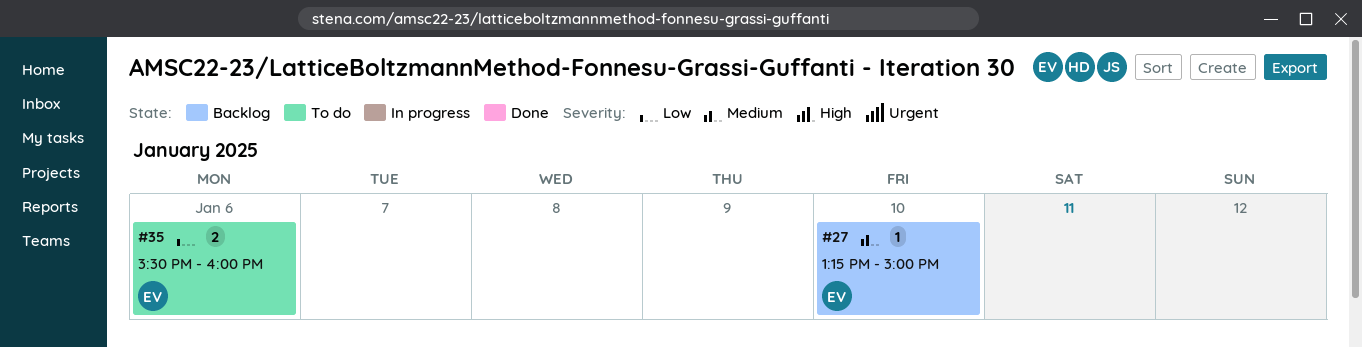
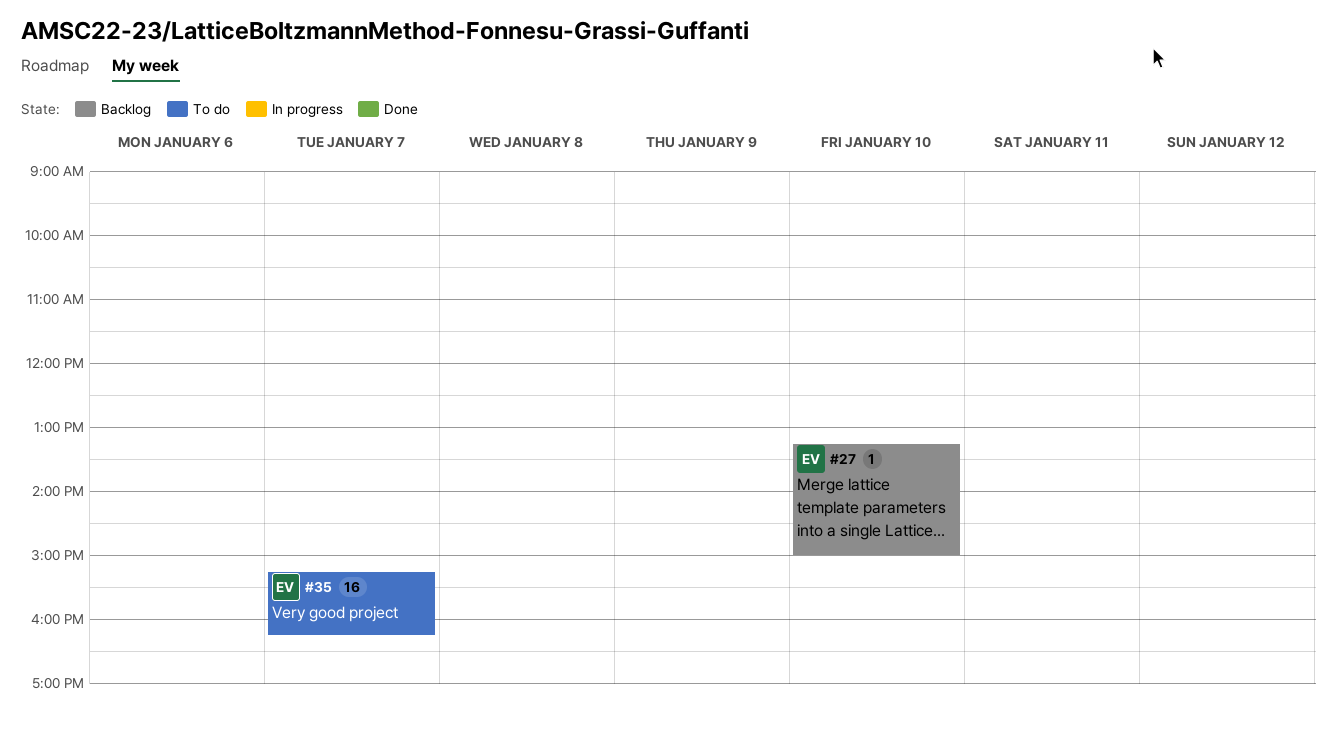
#35, estimate: 2 -> 16
#35, day: Jan 6 -> Jan 7
#35, begins: 15:30 -> 15:15
#35, ends: 16:00 -> 16:15

